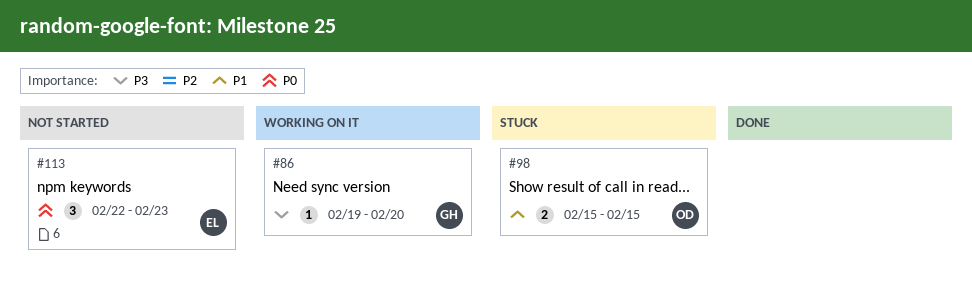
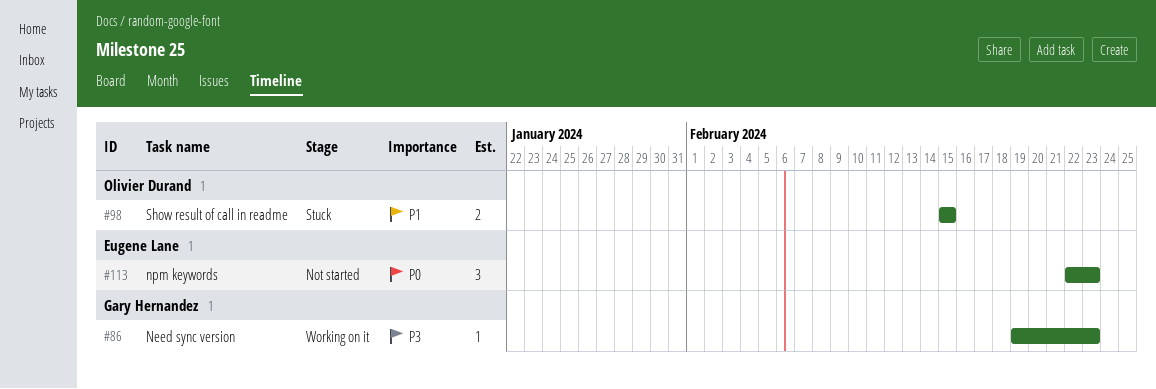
#86, due: Feb 20 -> Feb 23

